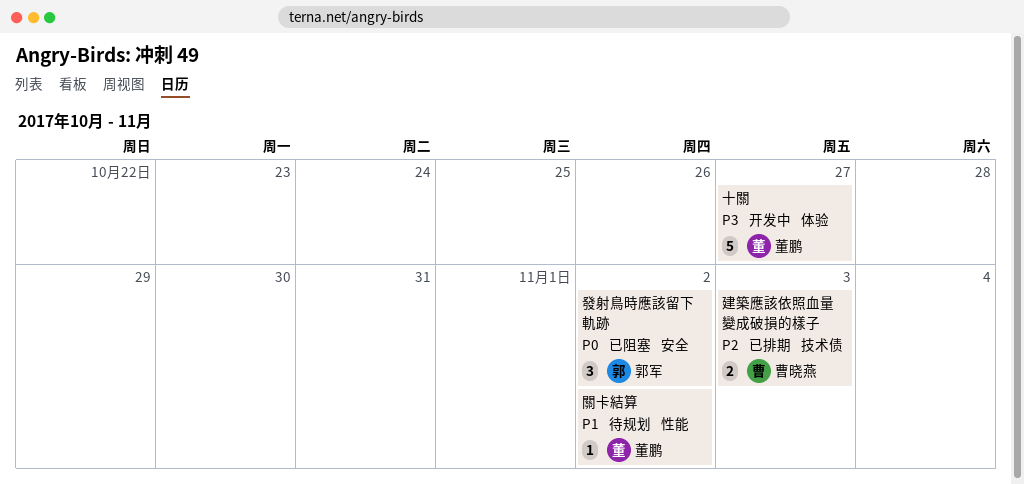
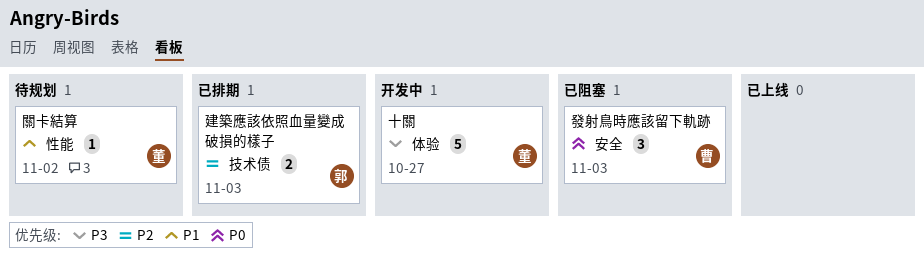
建築應該依照血量變成破損的樣子, owner: 曹晓燕 -> 郭军
發射鳥時應該留下軌跡, owner: 郭军 -> 曹晓燕
發射鳥時應該留下軌跡, due: Nov 2 -> Nov 3

